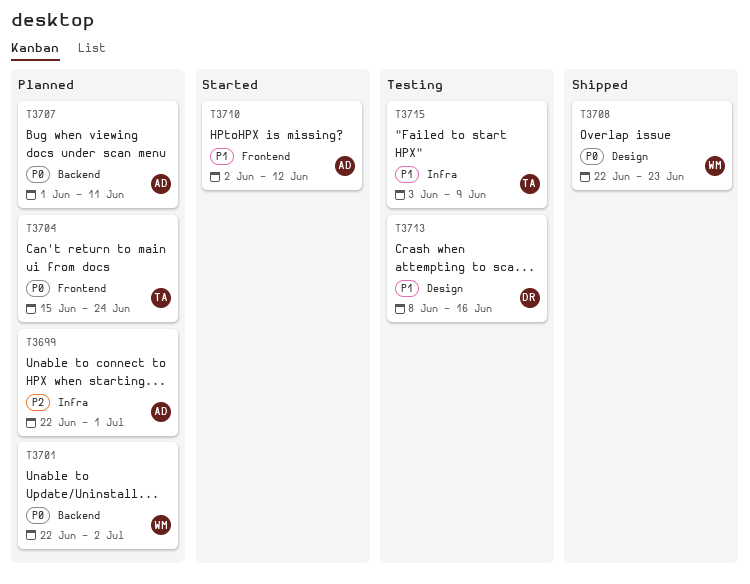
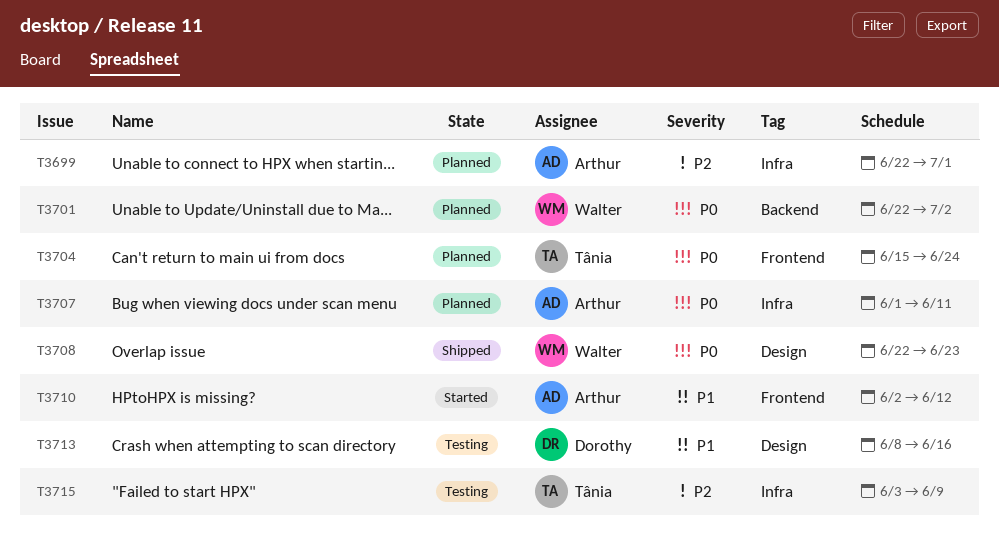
T3707, label: Backend -> Infra
T3715, priority: P1 -> P2

